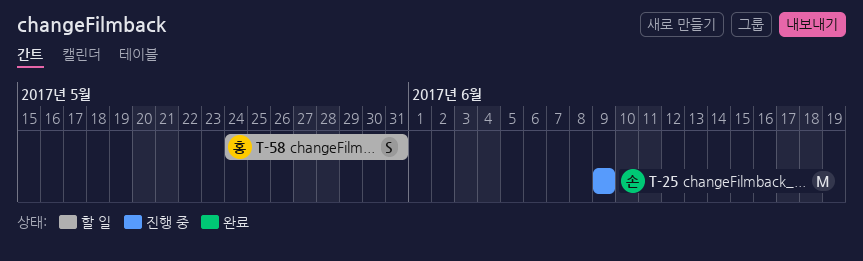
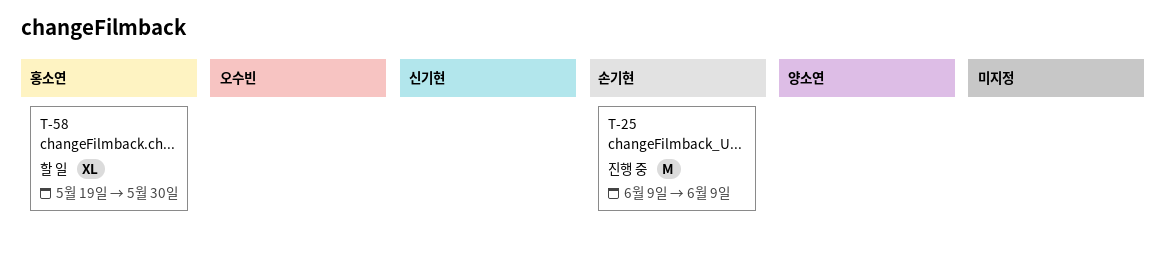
T-58, estimate: S -> XL
T-58, start: May 24 -> May 19
T-58, due: May 31 -> May 30

